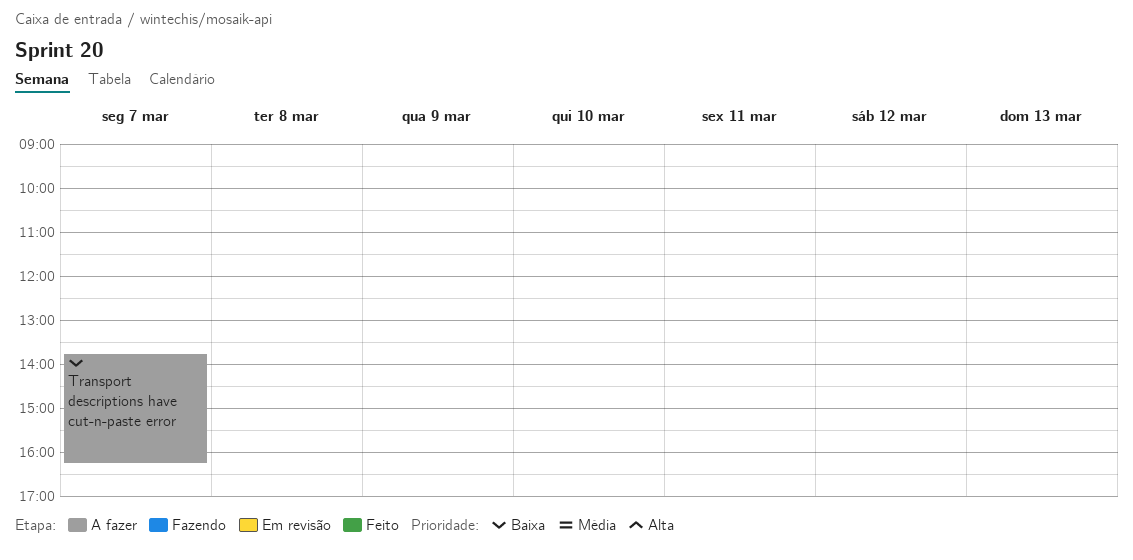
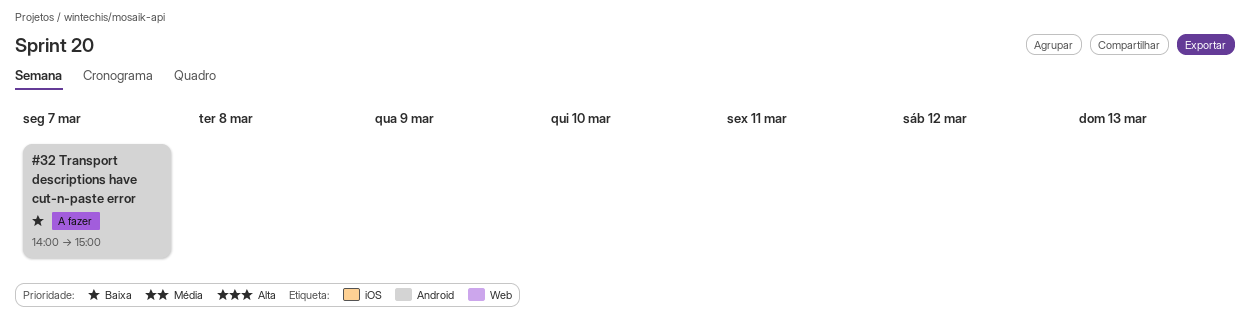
Transport descriptions have cut-n-paste error, begins: 13:45 -> 14:00
Transport descriptions have cut-n-paste error, ends: 16:15 -> 15:00

